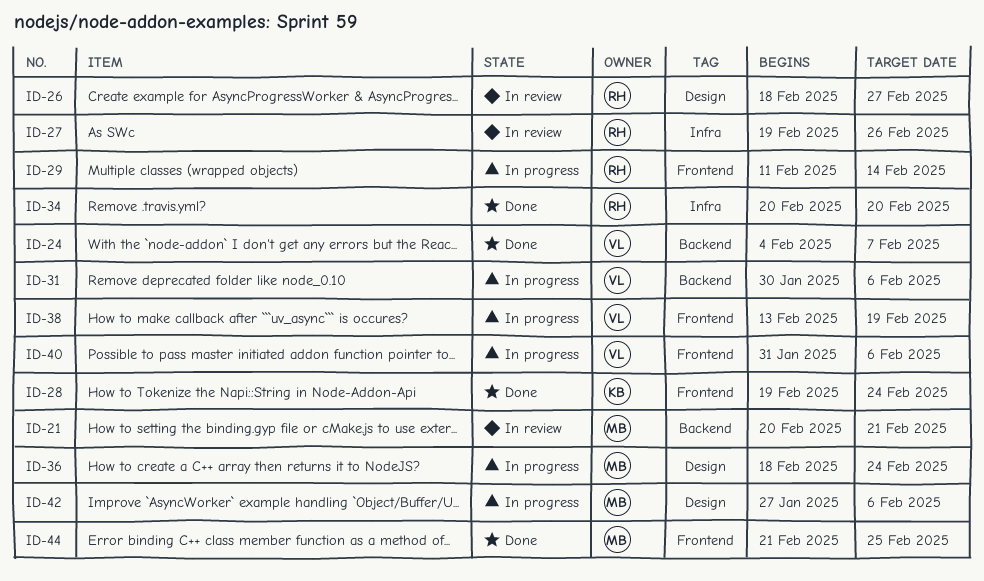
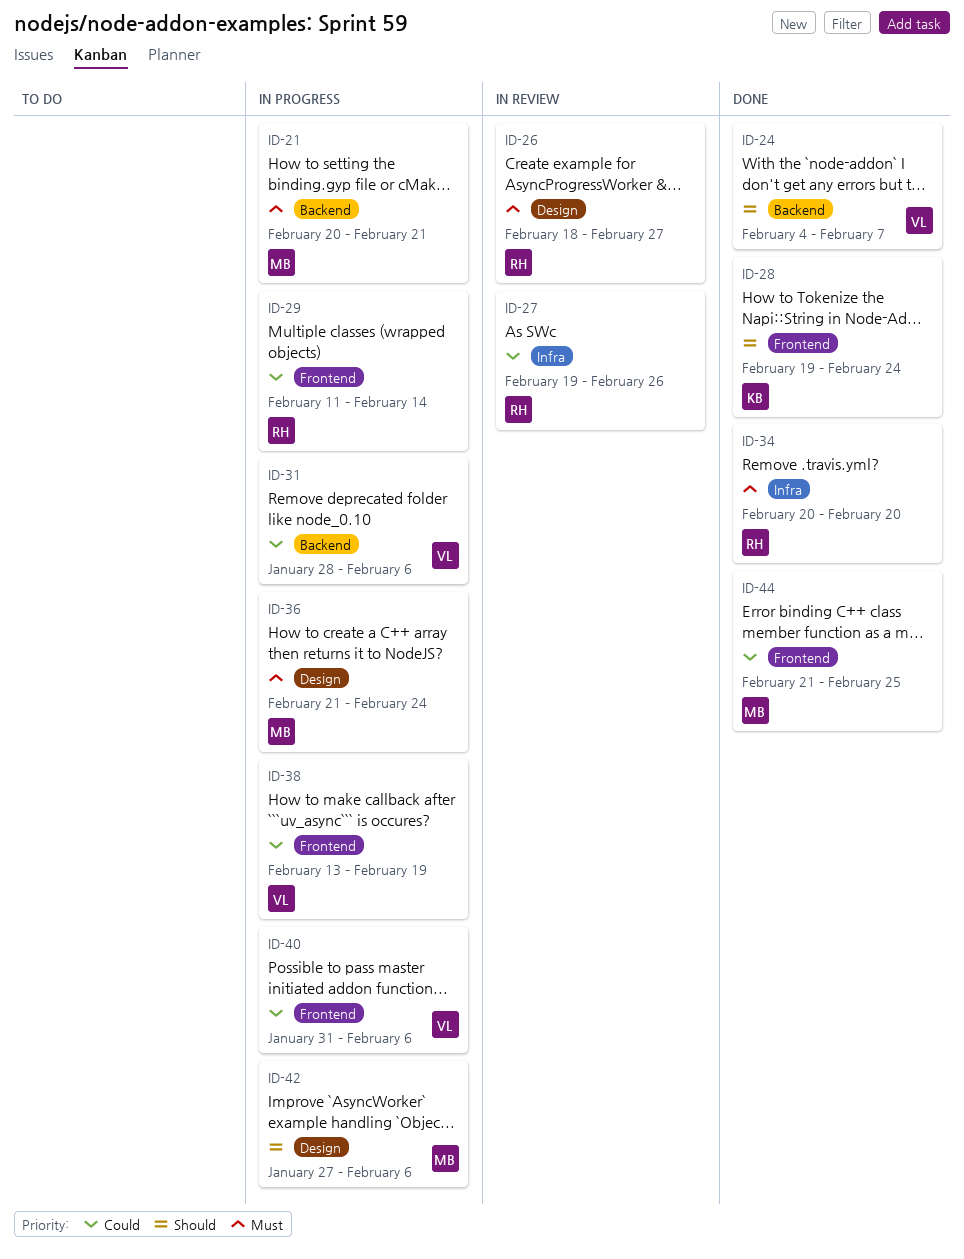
ID-21, status: In review -> In progress
ID-31, start: Jan 30 -> Jan 28
ID-36, start: Feb 18 -> Feb 21

